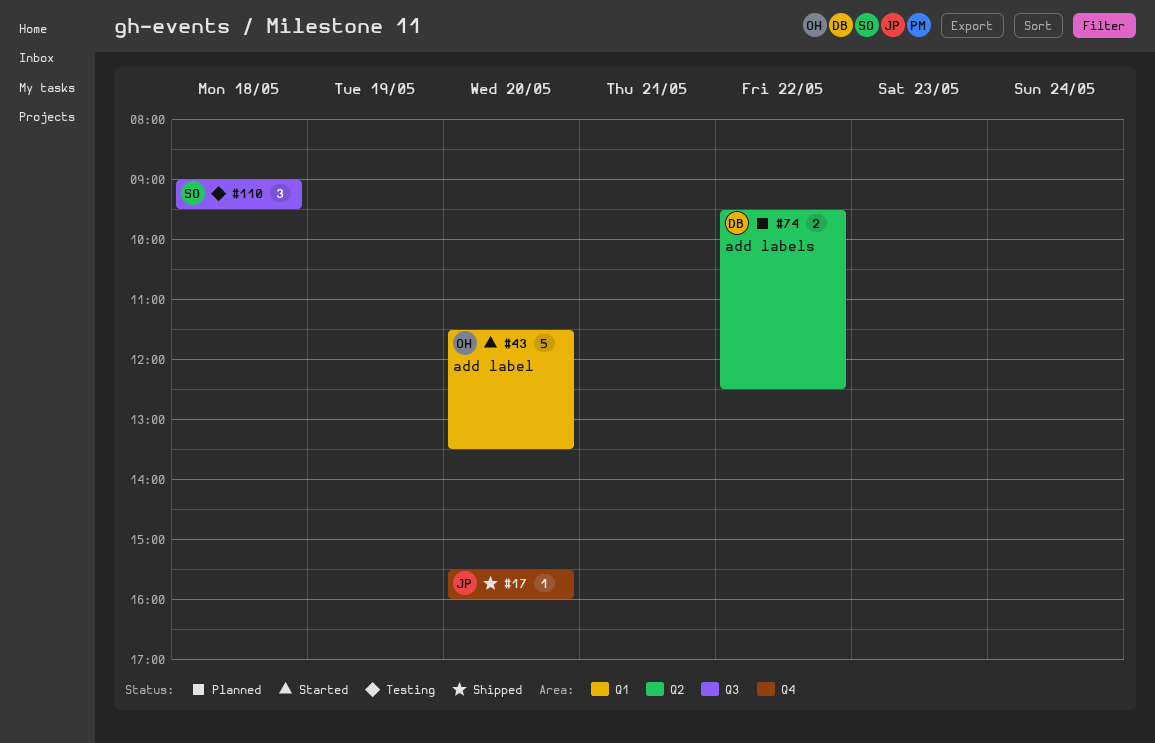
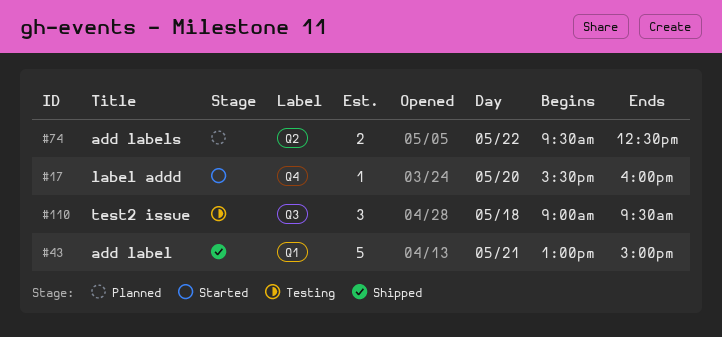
#17, status: Shipped -> Started
#43, status: Started -> Shipped
#43, day: May 20 -> May 21
#43, begins: 11:30 -> 13:00
#43, ends: 13:30 -> 15:00

